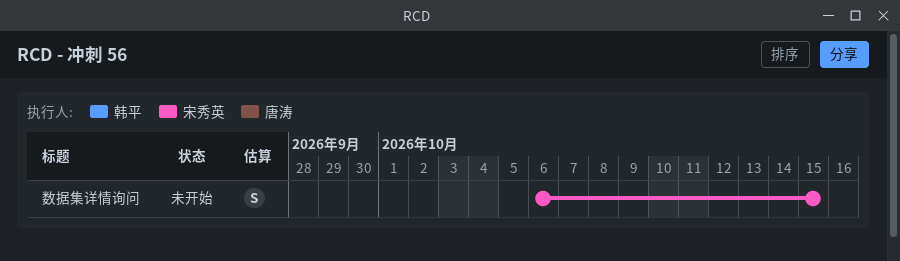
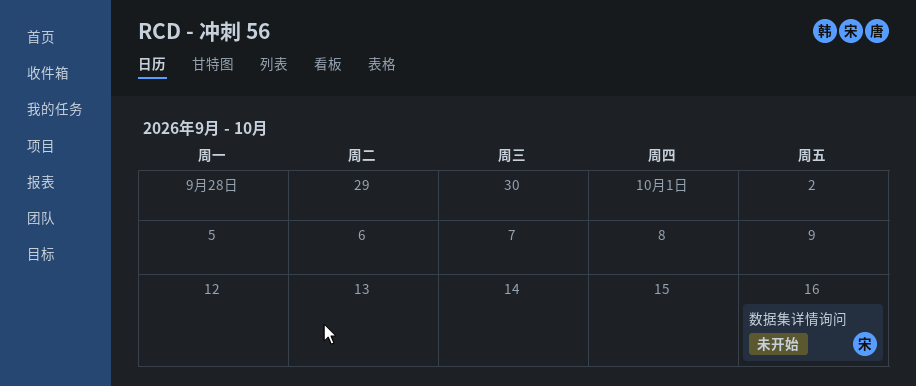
数据集详情询问, due: Oct 15 -> Oct 16

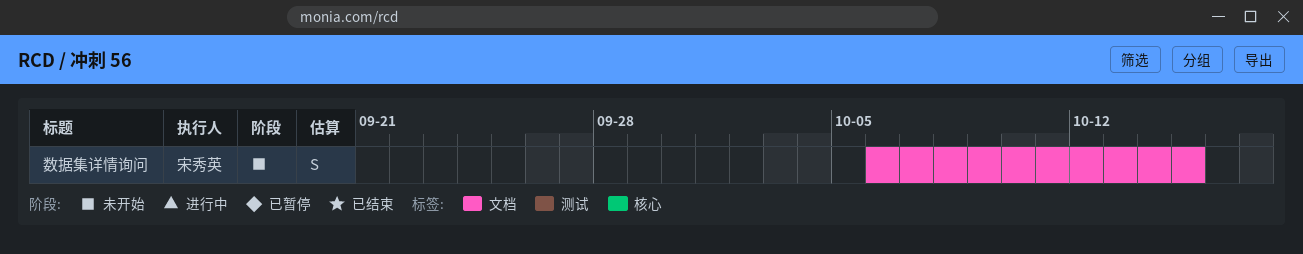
数据集详情询问, due: Oct 16 -> Oct 15

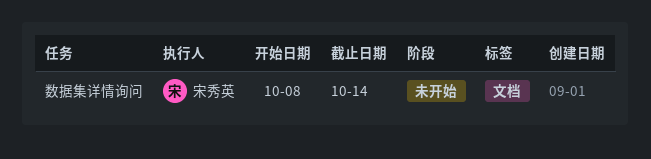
数据集详情询问, start: Oct 6 -> Oct 8
数据集详情询问, due: Oct 15 -> Oct 14

